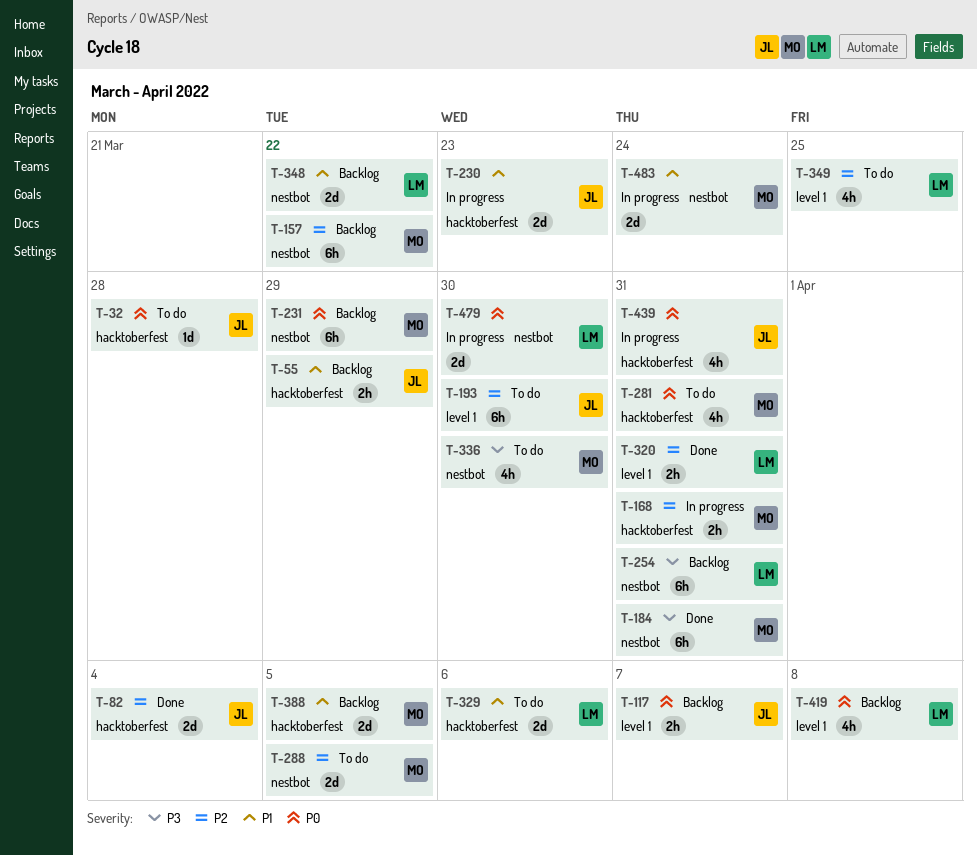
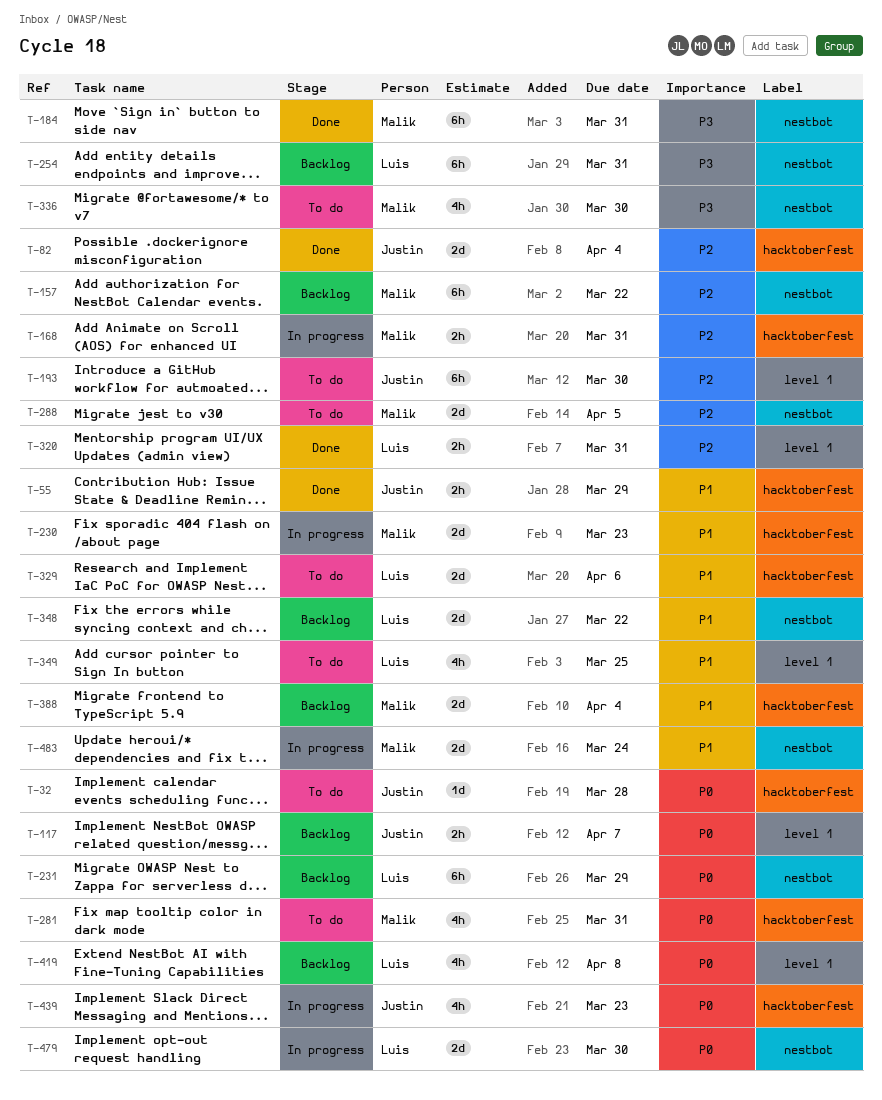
T-55, status: Backlog -> Done
T-230, owner: Justin -> Malik
T-231, owner: Malik -> Luis
T-349, priority: P2 -> P1
T-388, due: Apr 5 -> Apr 4
T-439, due: Mar 31 -> Mar 23

